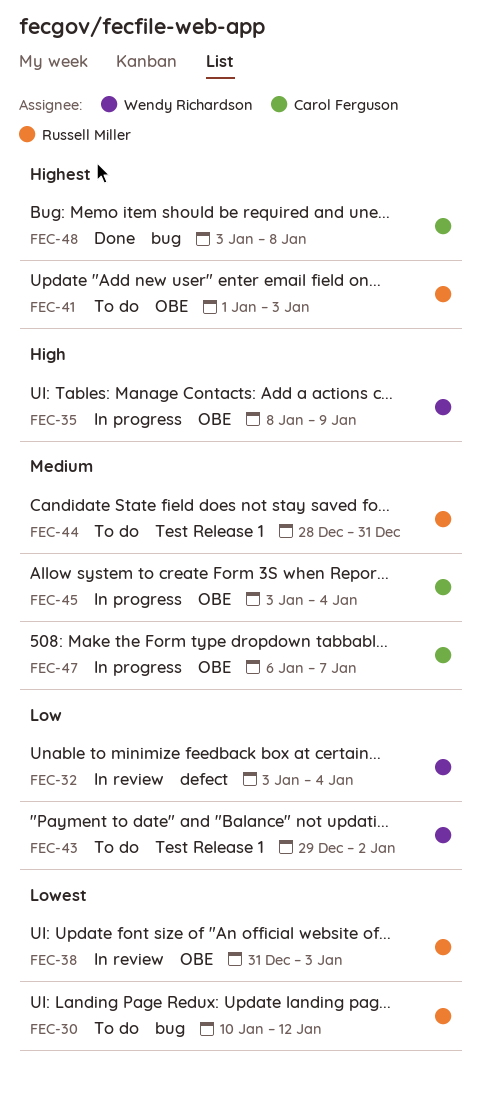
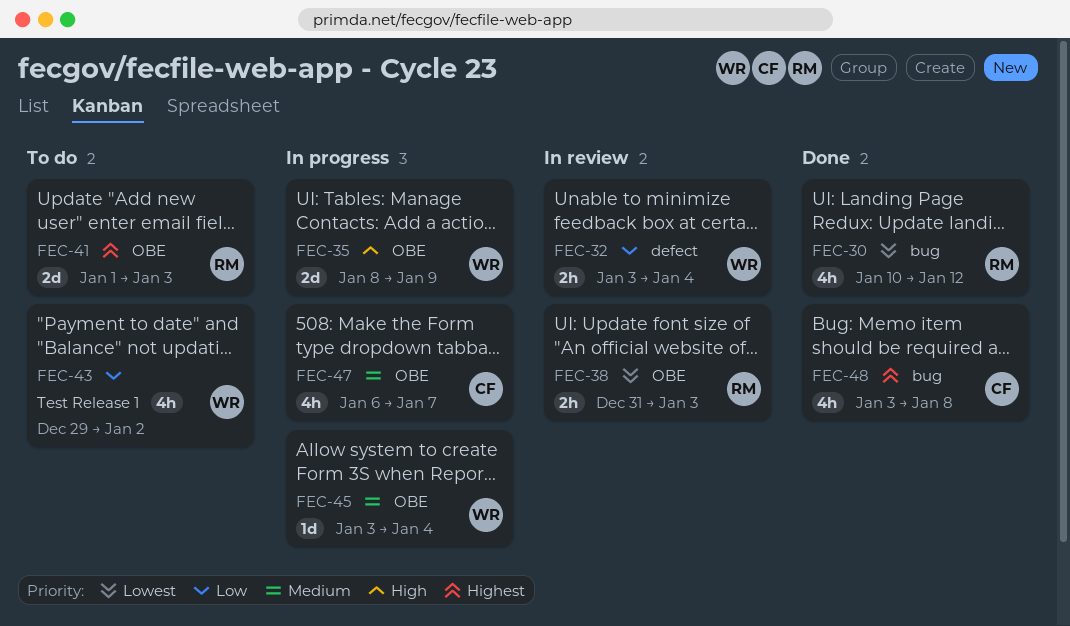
FEC-30, status: To do -> Done
FEC-44: present -> none
FEC-45, owner: Carol Ferguson -> Wendy Richardson

